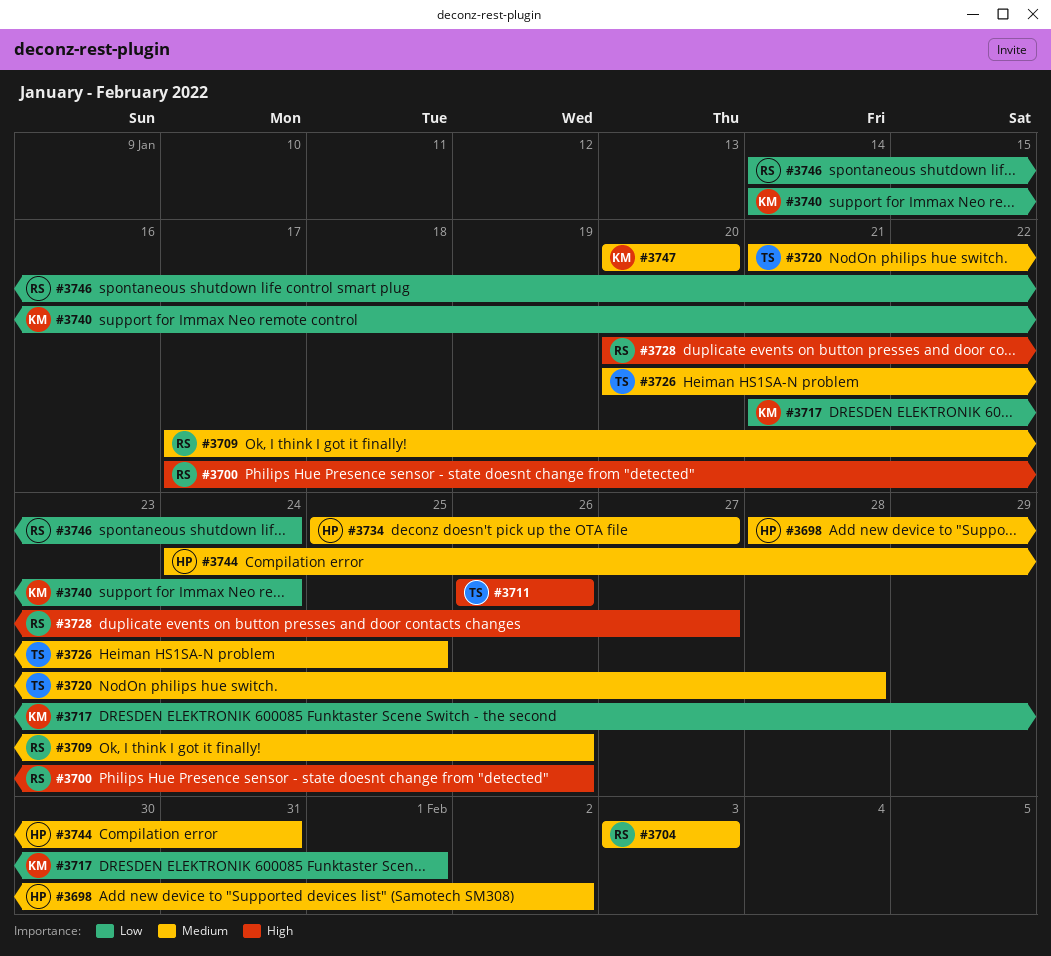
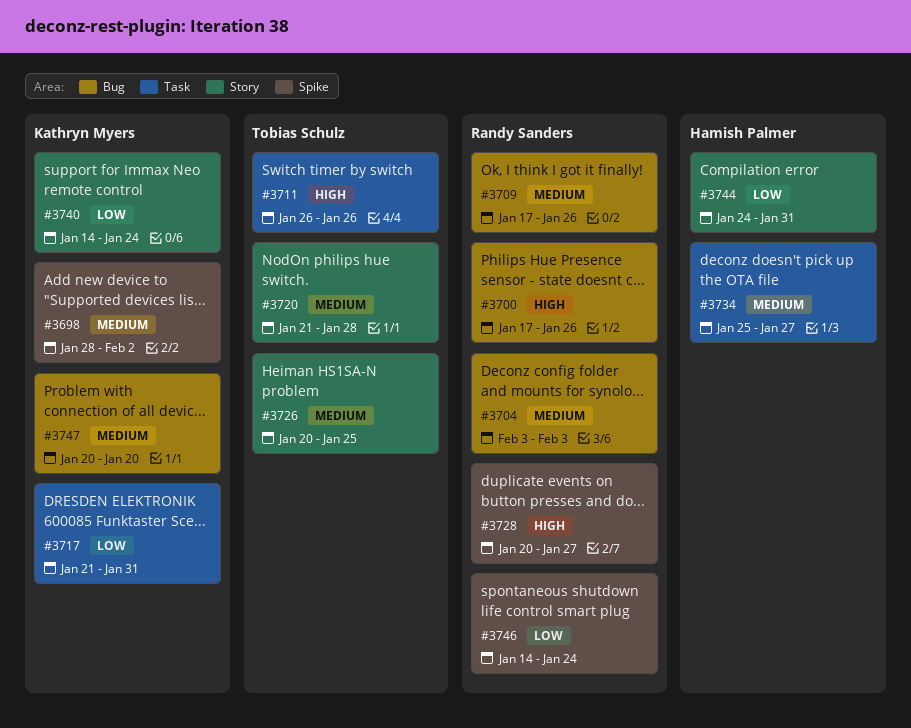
#3698, owner: Hamish Palmer -> Kathryn Myers
#3717, due: Feb 1 -> Jan 31
#3744, priority: Medium -> Low

